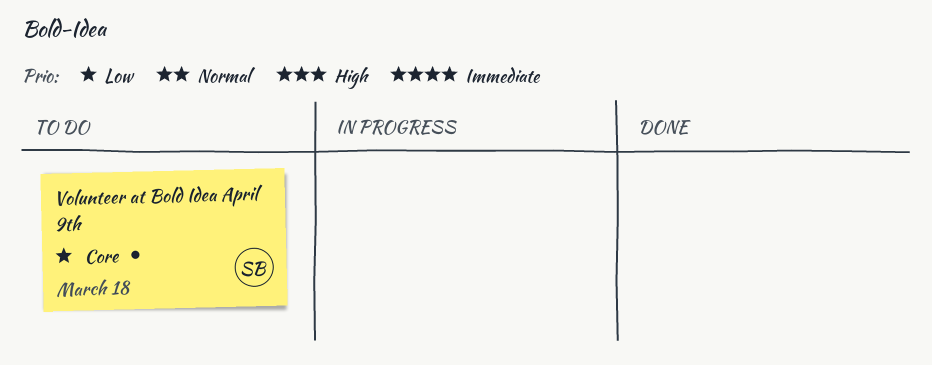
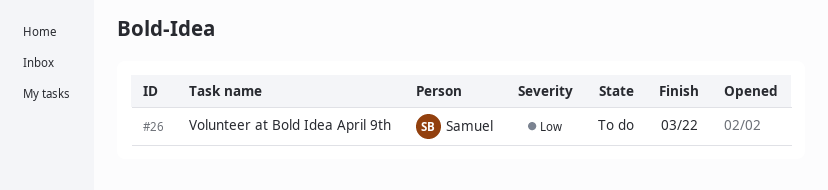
Volunteer at Bold Idea April 9th, due: Mar 18 -> Mar 22

